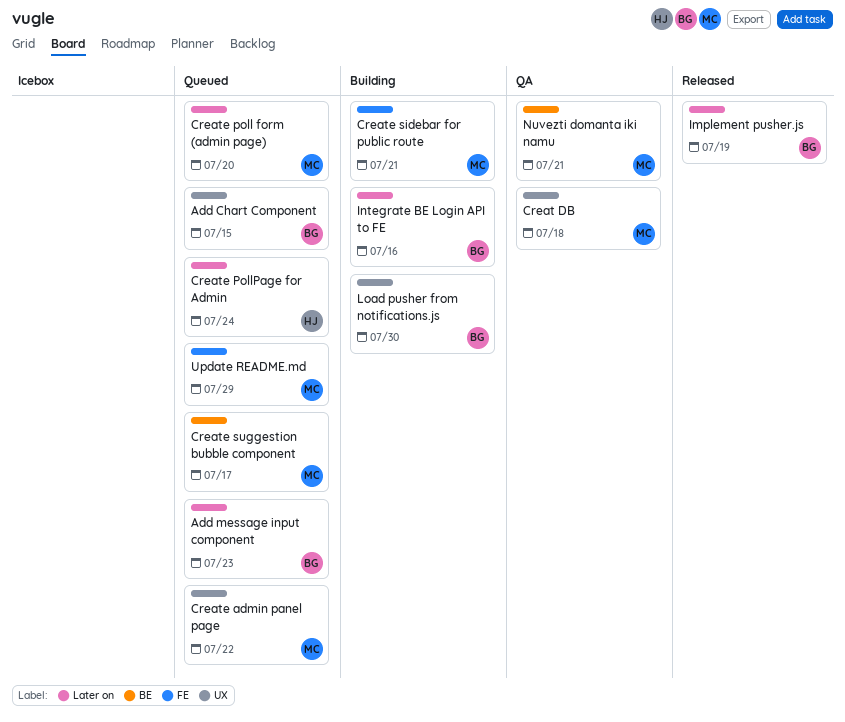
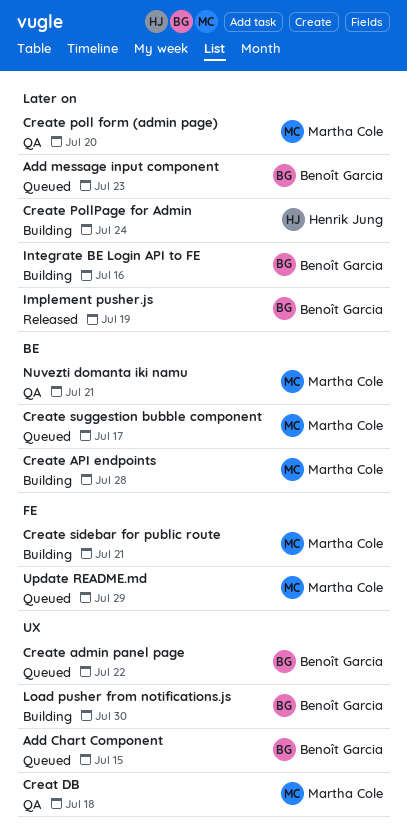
Create admin panel page, owner: Martha Cole -> Benoît Garcia
Create API endpoints: none -> present
Create poll form (admin page), status: Queued -> QA
Create PollPage for Admin, status: Queued -> Building

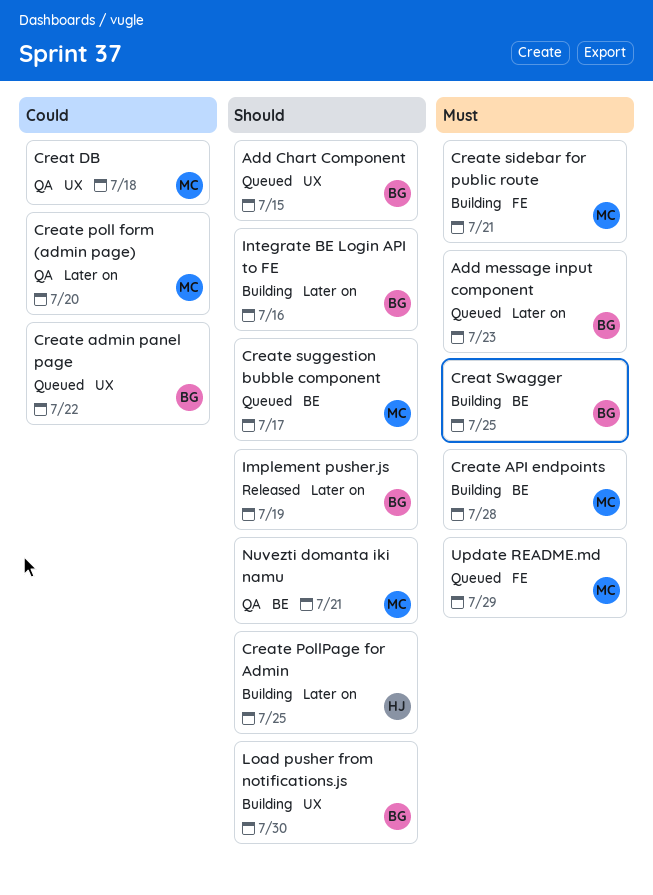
Creat Swagger: none -> present
Create PollPage for Admin, due: Jul 24 -> Jul 25

